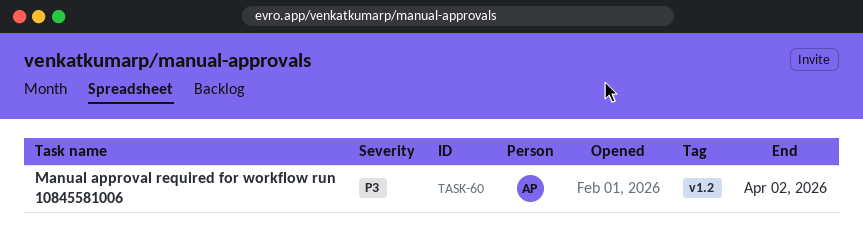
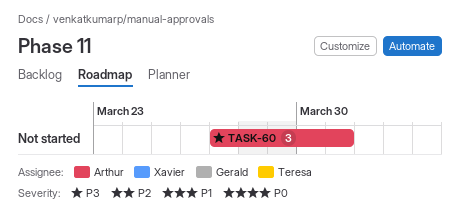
TASK-60, due: Apr 2 -> Mar 31

